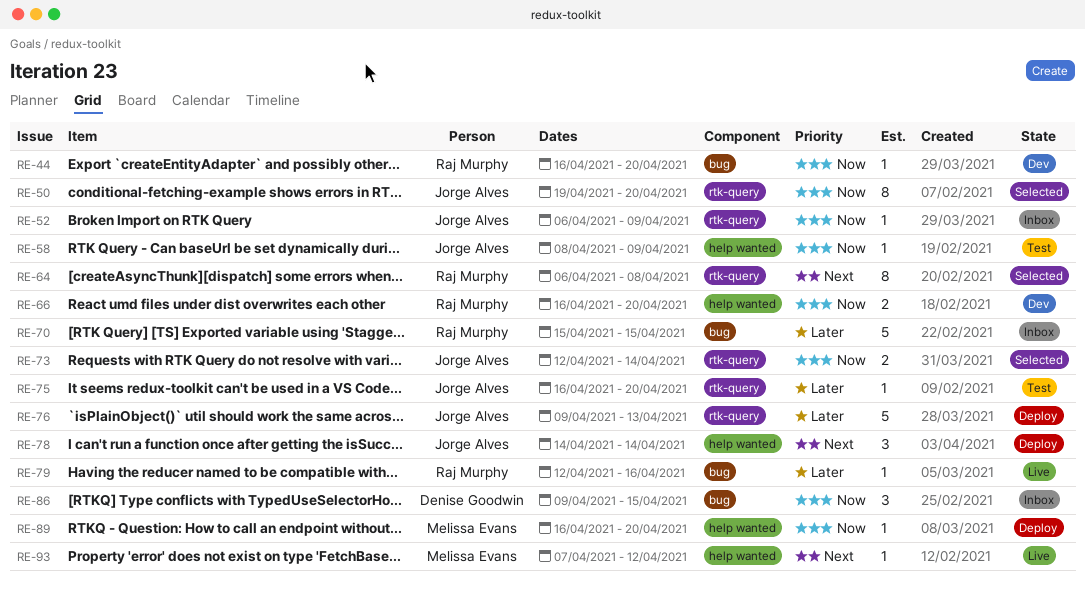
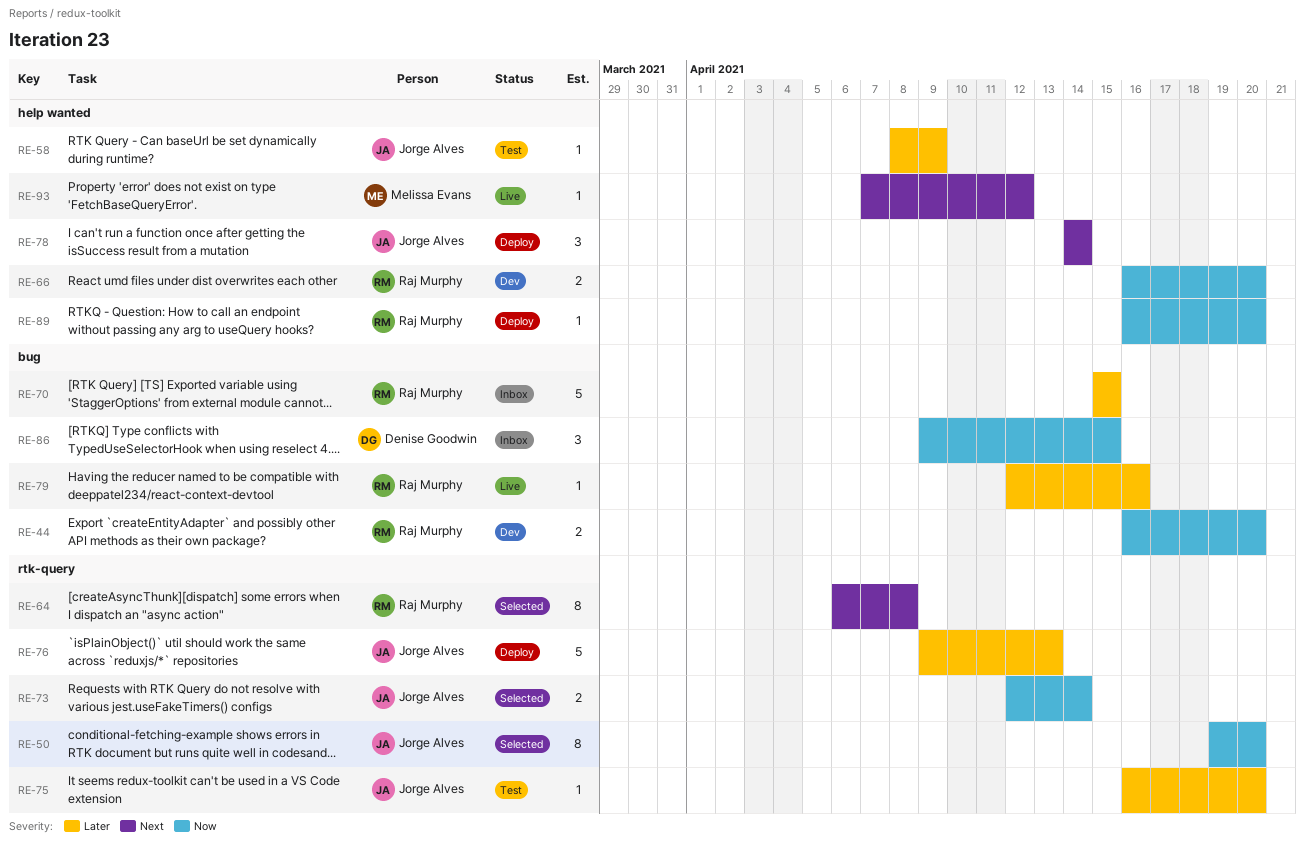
RE-44, estimate: 1 -> 2
RE-52: present -> none
RE-58, priority: Now -> Later
RE-89, owner: Melissa Evans -> Raj Murphy

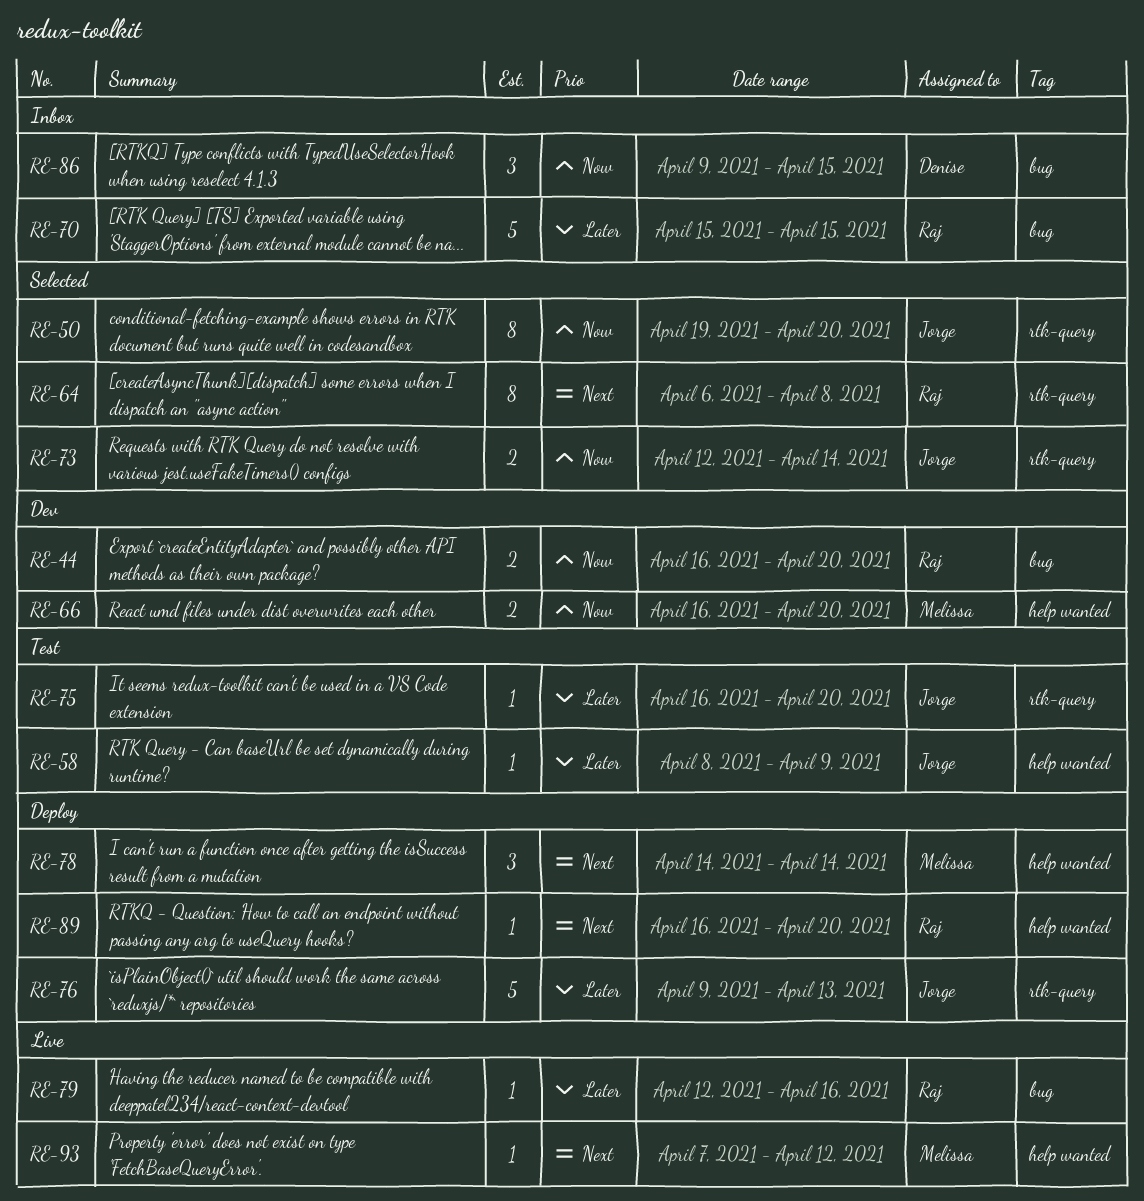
RE-66, owner: Raj Murphy -> Melissa Evans
RE-78, owner: Jorge Alves -> Melissa Evans
RE-89, priority: Now -> Next

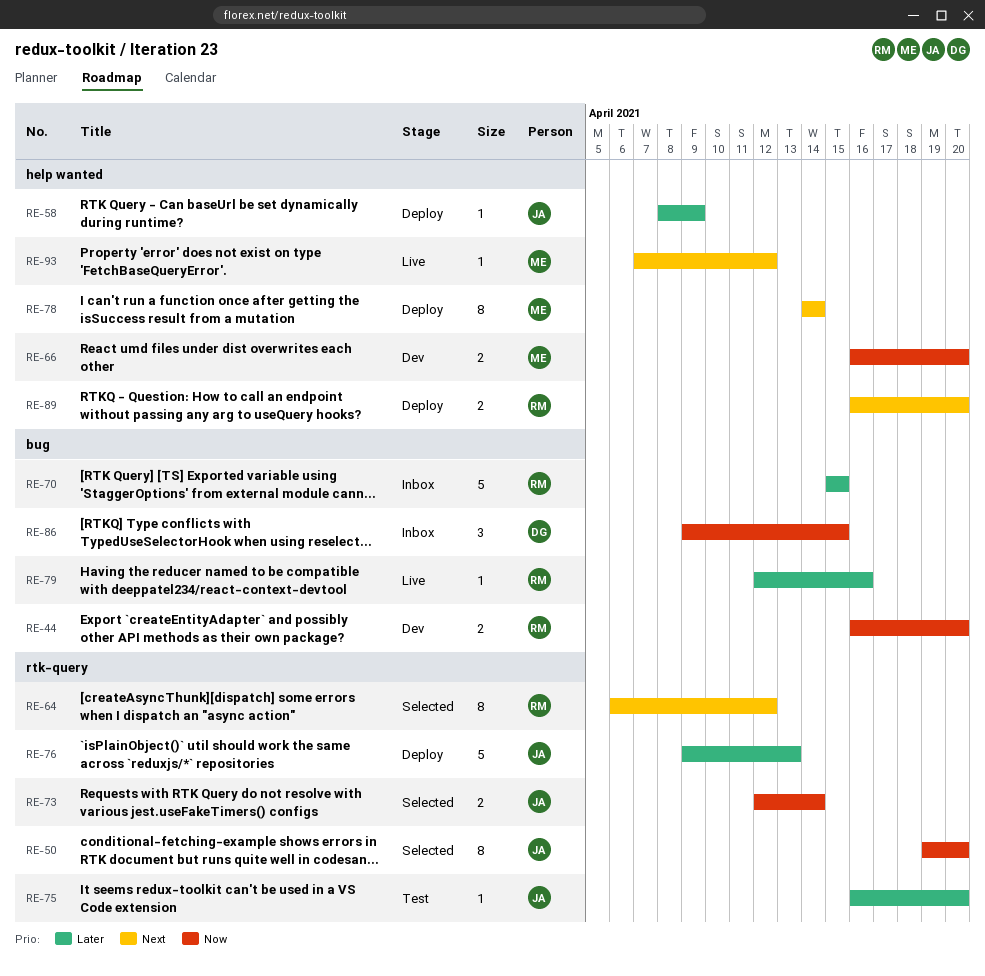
RE-58, status: Test -> Deploy
RE-64, due: Apr 8 -> Apr 12
RE-78, estimate: 3 -> 8
RE-89, estimate: 1 -> 2

